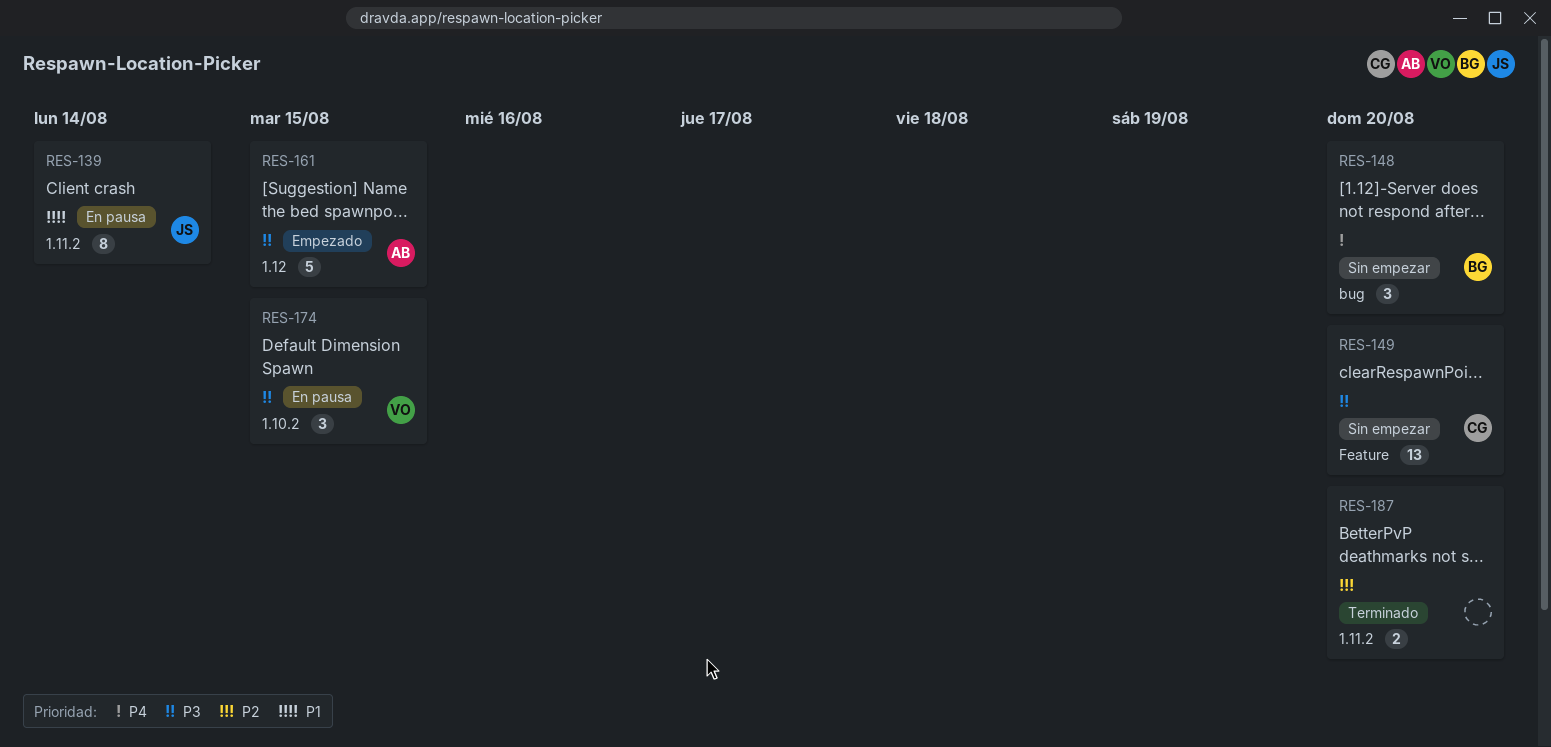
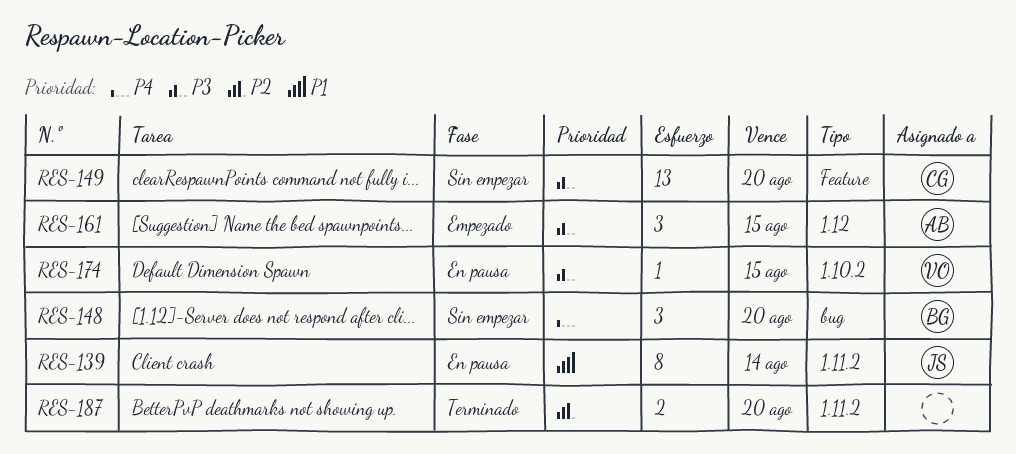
RES-161, estimate: 5 -> 3
RES-174, estimate: 3 -> 1

